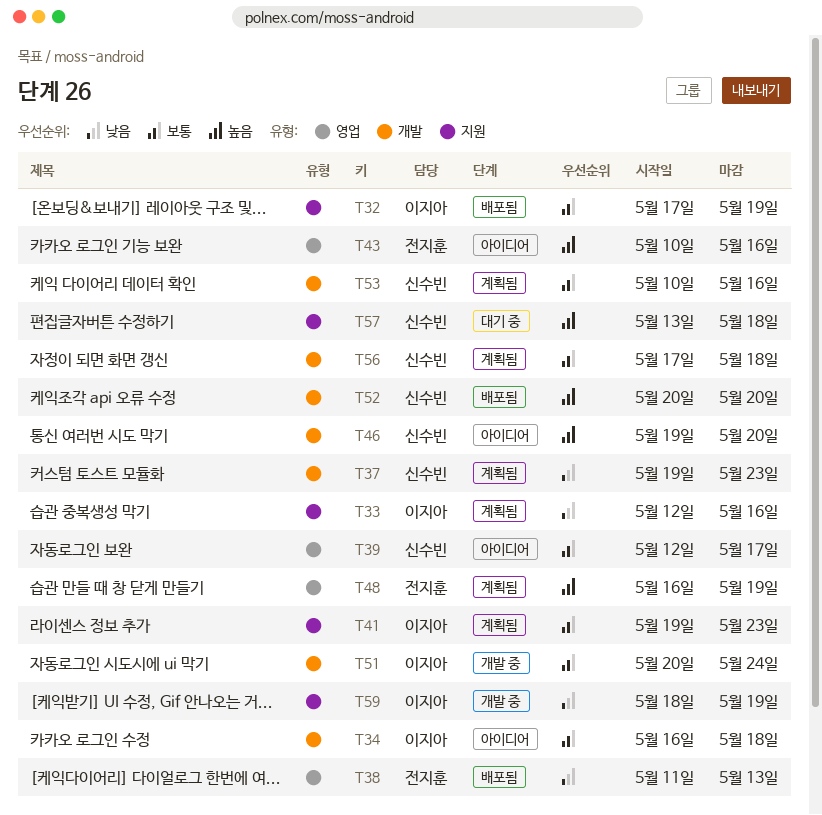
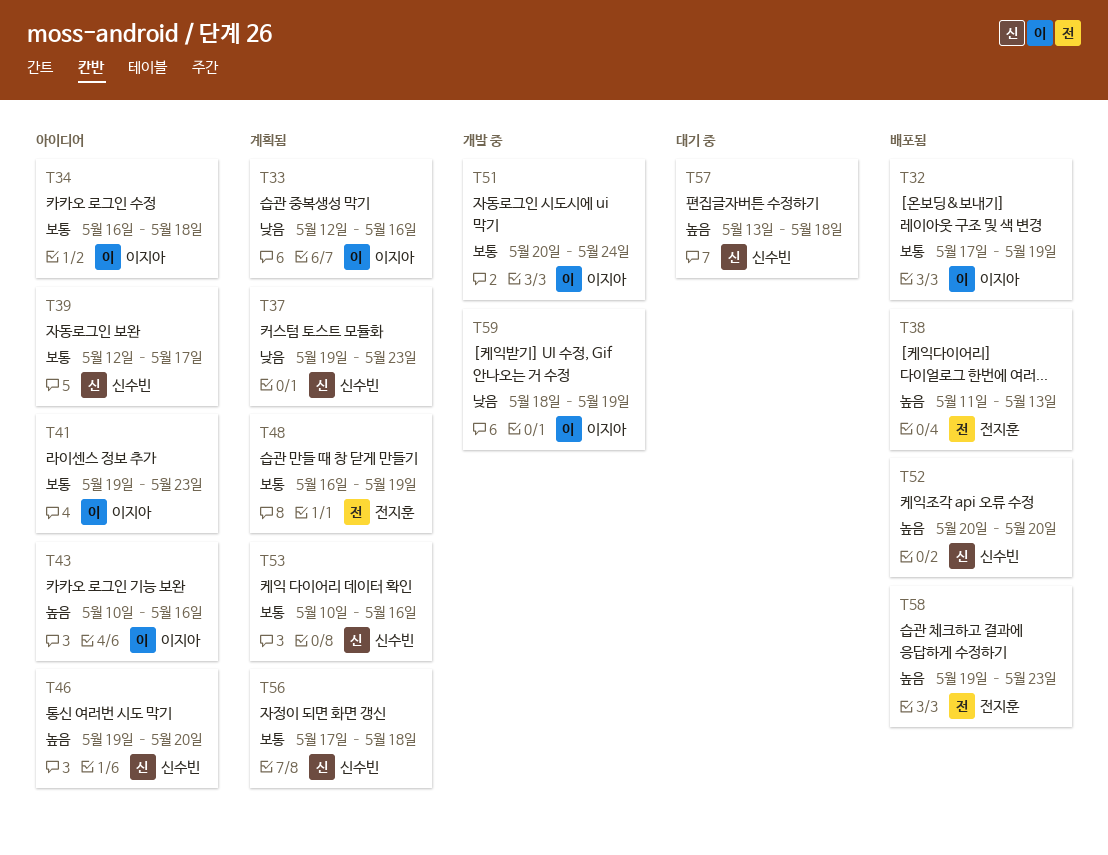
T38, priority: 낮음 -> 높음
T41, status: 계획됨 -> 아이디어
T43, owner: 전지훈 -> 이지아
T48, priority: 높음 -> 보통
T58: none -> present

